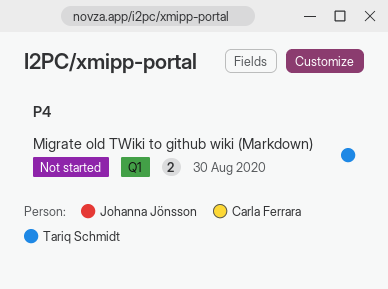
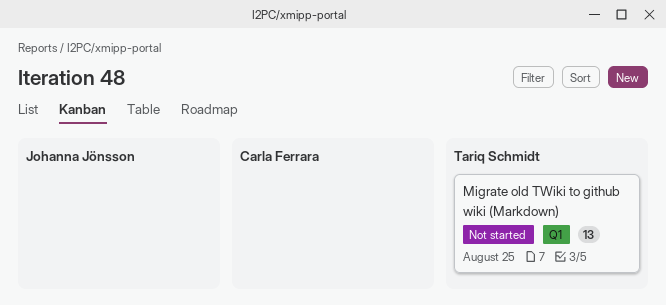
Migrate old TWiki to github wiki (Markdown), estimate: 2 -> 13
Migrate old TWiki to github wiki (Markdown), due: Aug 30 -> Aug 25

